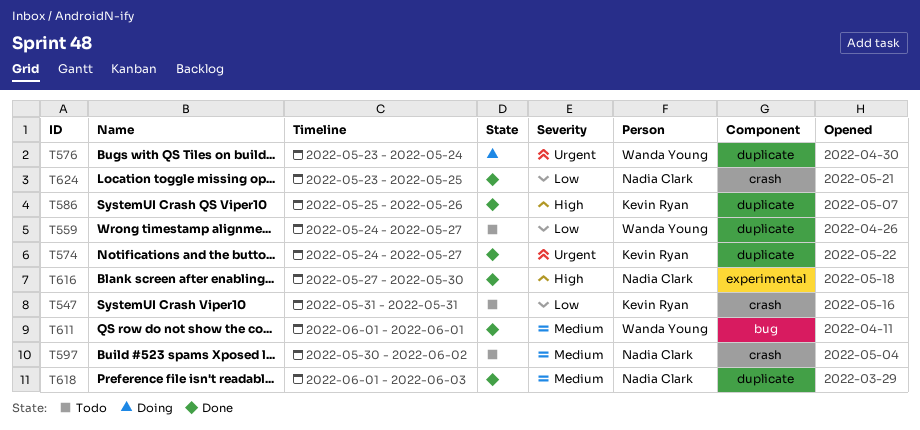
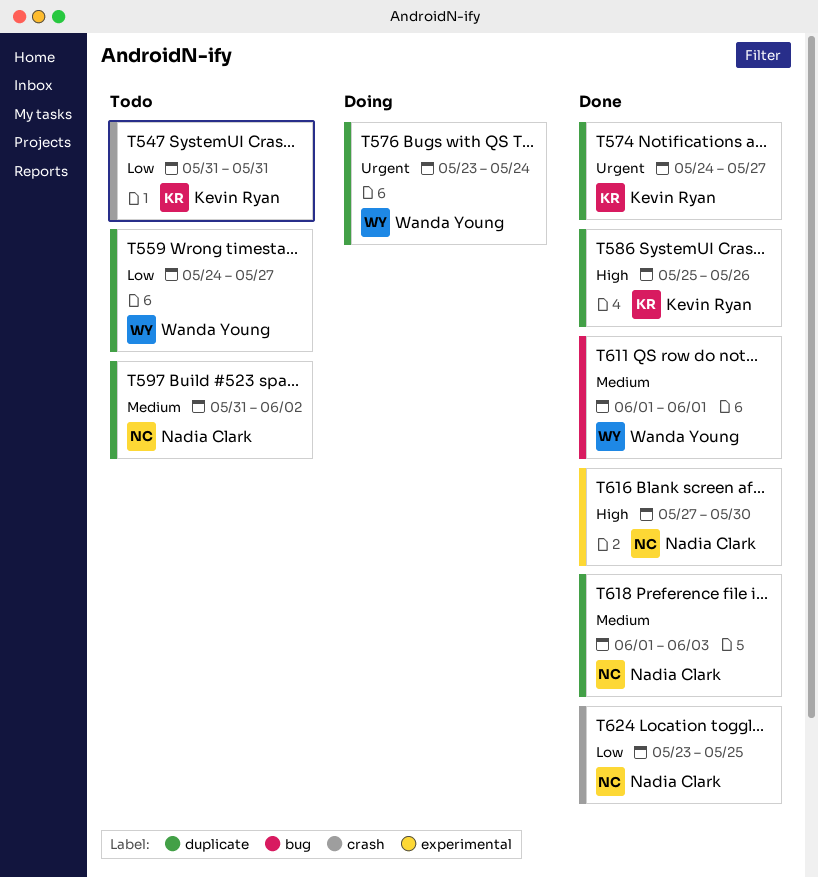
T597, label: crash -> duplicate
T597, start: May 30 -> May 31

